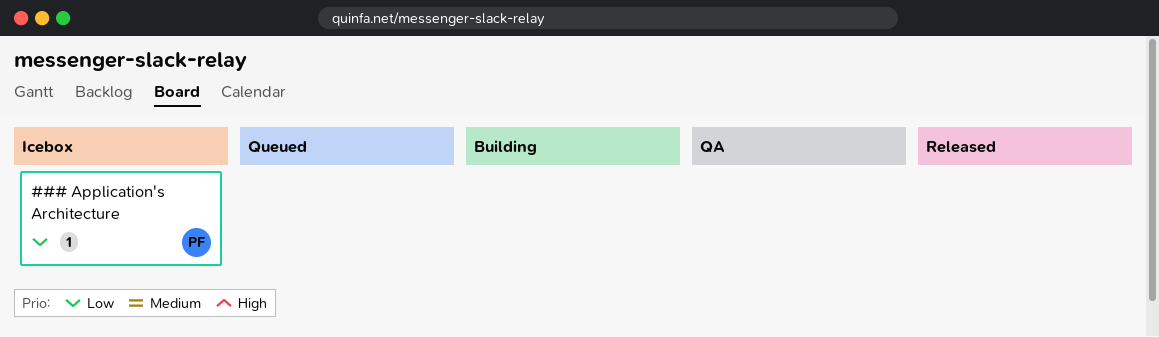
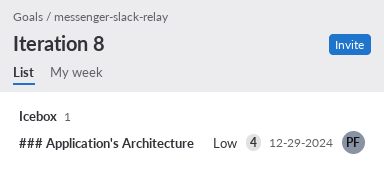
### Application's Architecture, estimate: 1 -> 4

